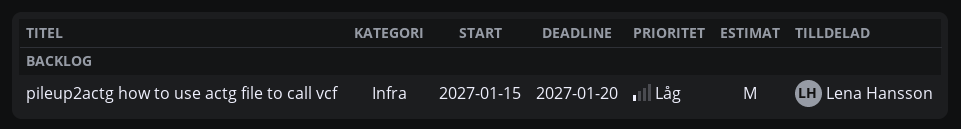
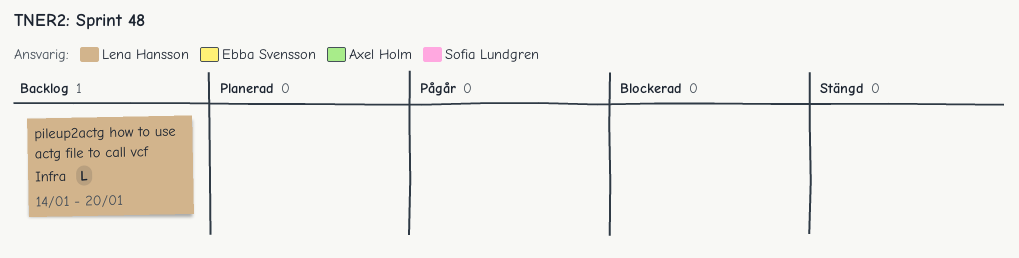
pileup2actg how to use actg file to call vcf, estimate: M -> L
pileup2actg how to use actg file to call vcf, start: Jan 15 -> Jan 14

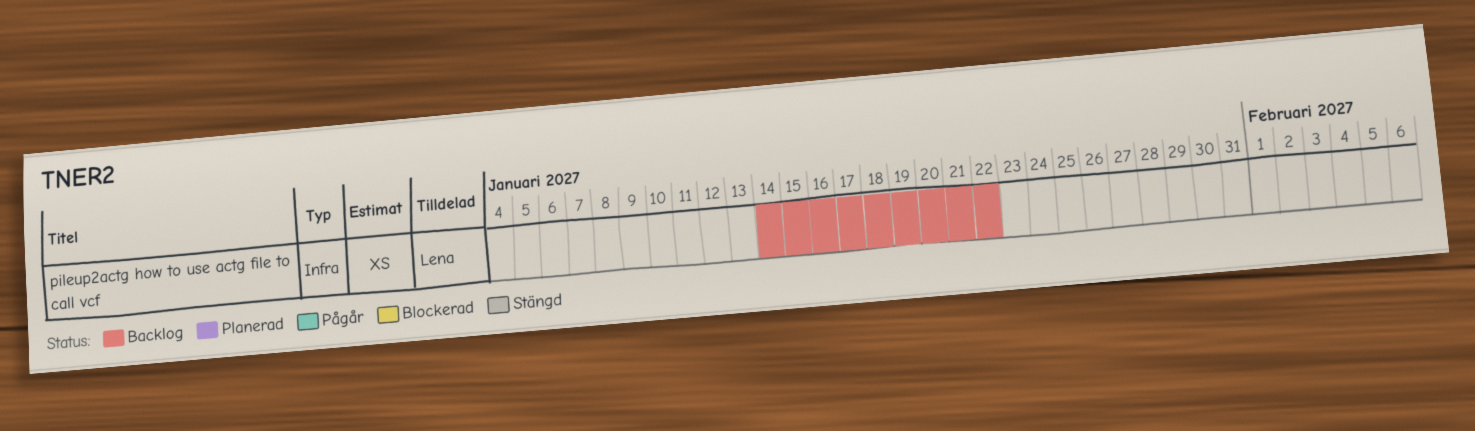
pileup2actg how to use actg file to call vcf, estimate: L -> XS
pileup2actg how to use actg file to call vcf, due: Jan 20 -> Jan 22

